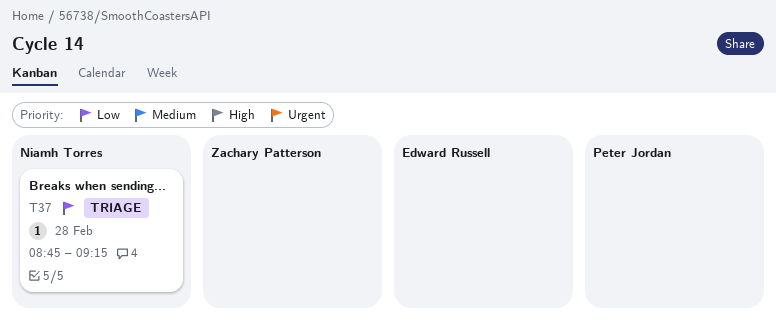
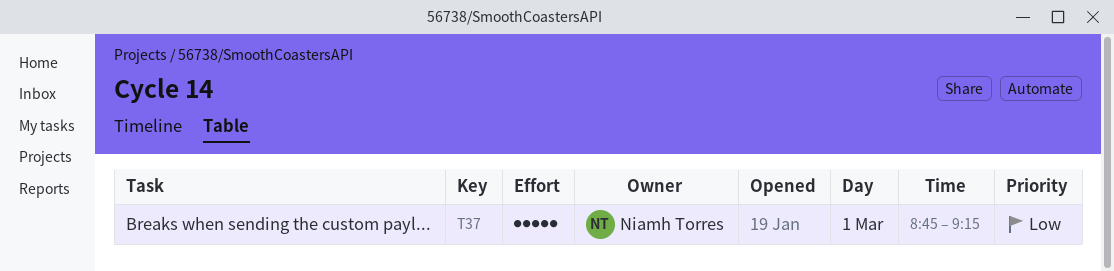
T37, estimate: 1 -> 5
T37, day: Feb 28 -> Mar 1

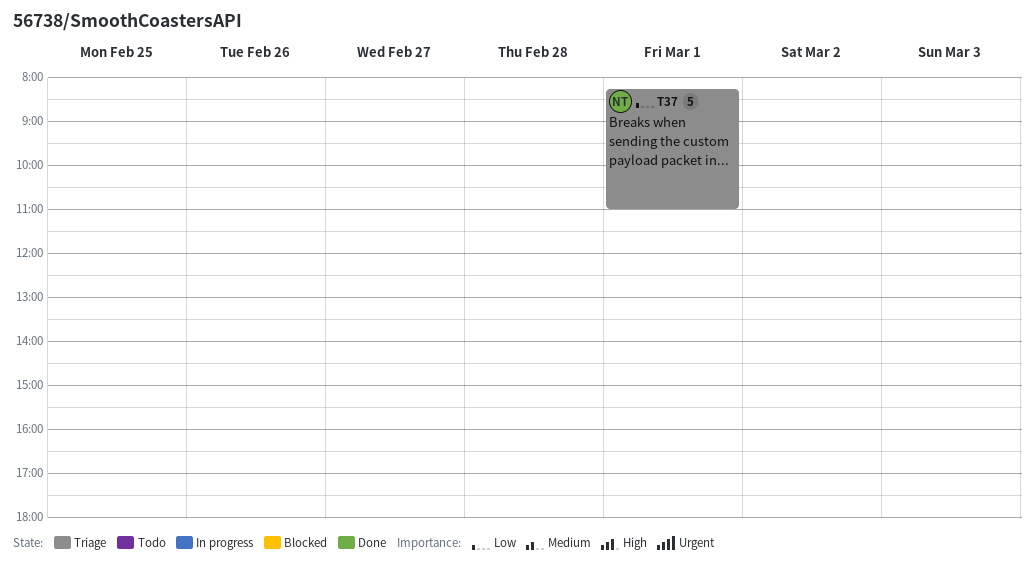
T37, begins: 08:45 -> 08:15
T37, ends: 09:15 -> 11:00

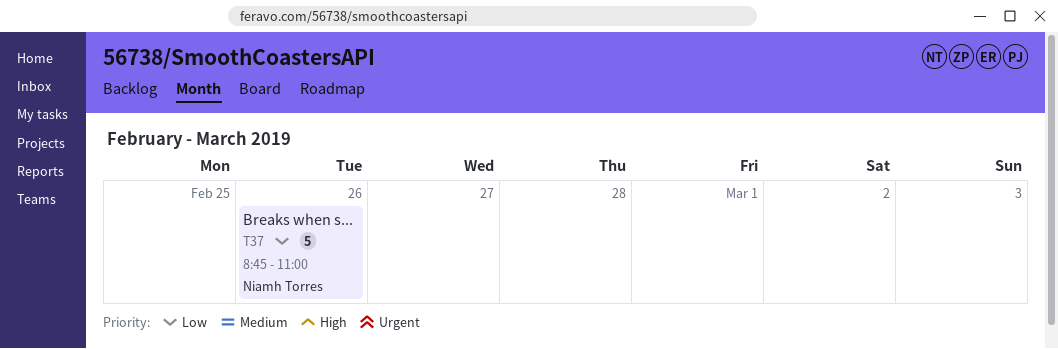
T37, day: Mar 1 -> Feb 26
T37, begins: 08:15 -> 08:45

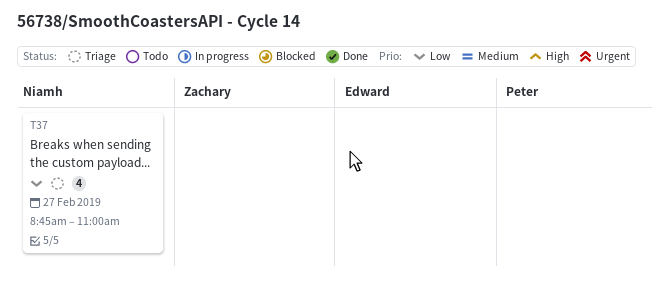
T37, estimate: 5 -> 4
T37, day: Feb 26 -> Feb 27

